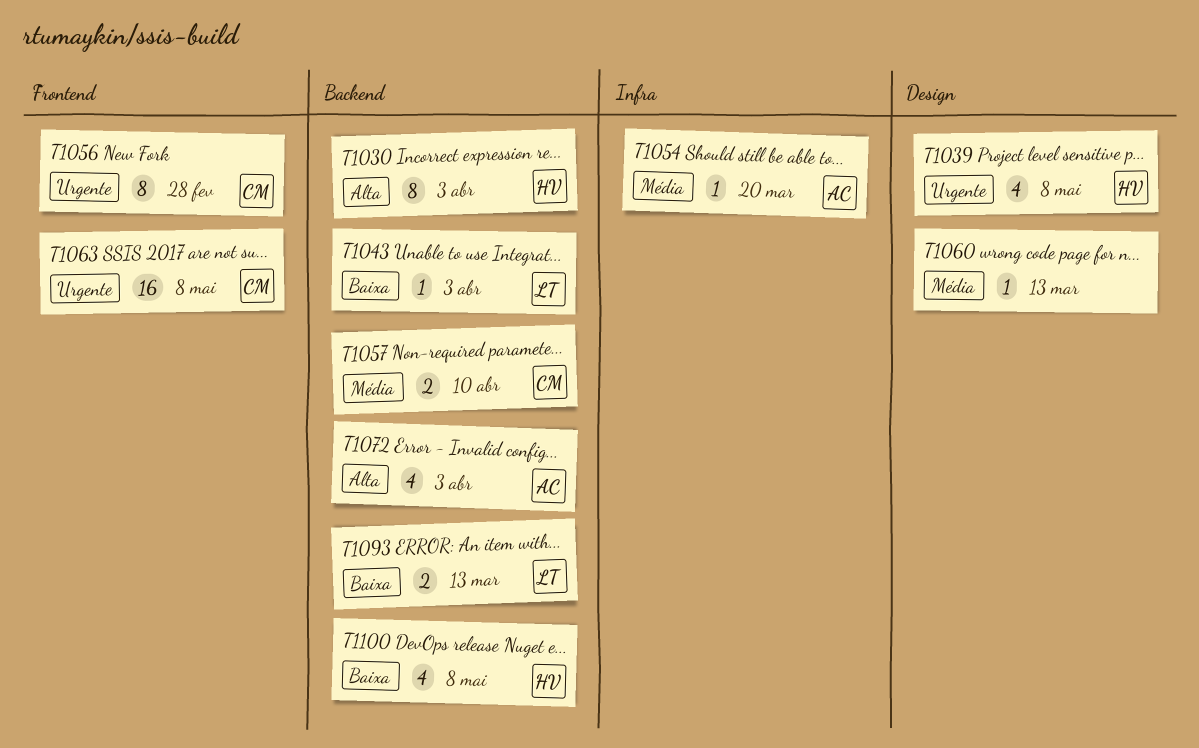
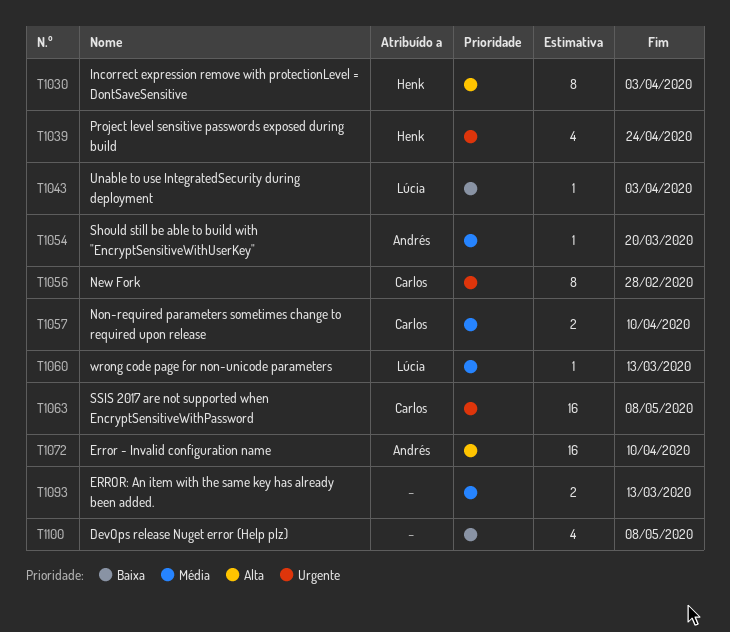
T1039, due: May 8 -> Apr 24
T1060, owner: none -> Lúcia
T1072, estimate: 4 -> 16
T1072, due: Apr 3 -> Apr 10
T1093, owner: Lúcia -> none
T1093, priority: Baixa -> Média
T1100, owner: Henk -> none

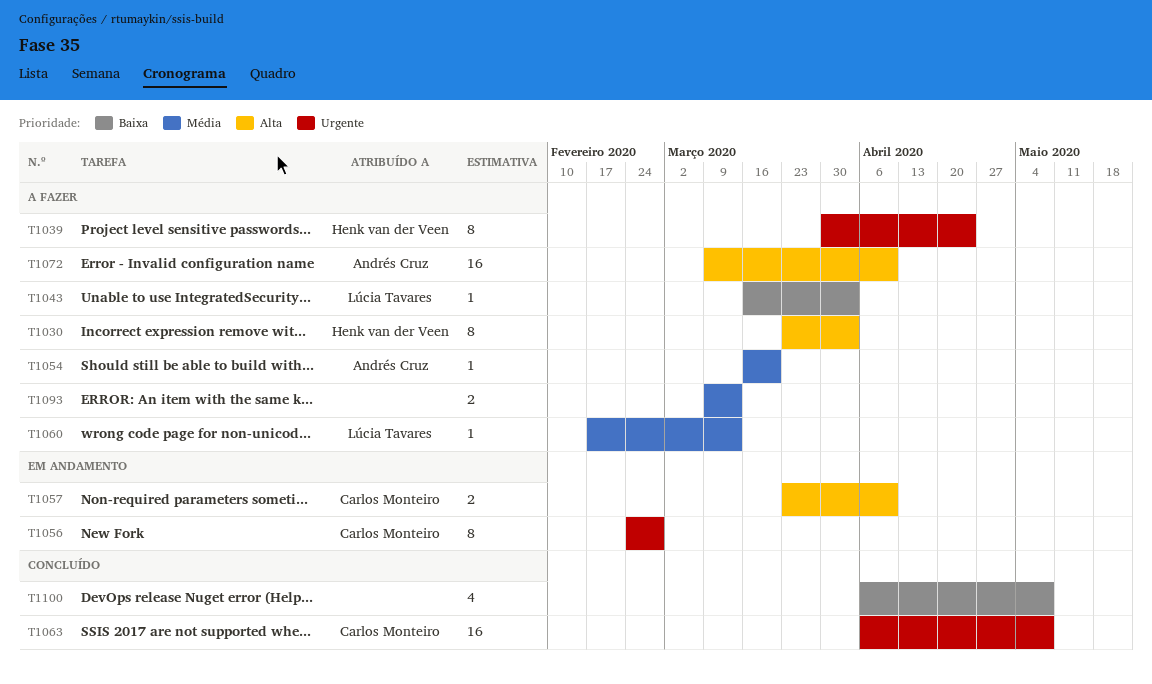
T1039, estimate: 4 -> 8
T1057, priority: Média -> Alta

